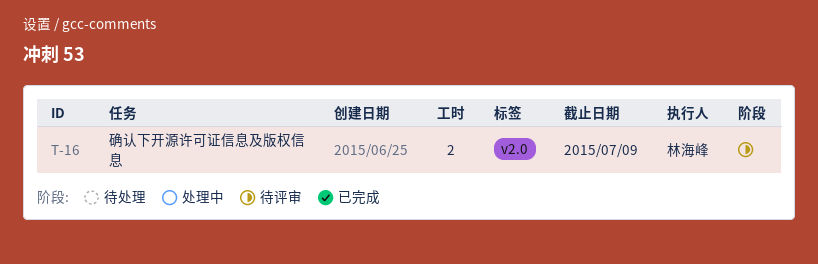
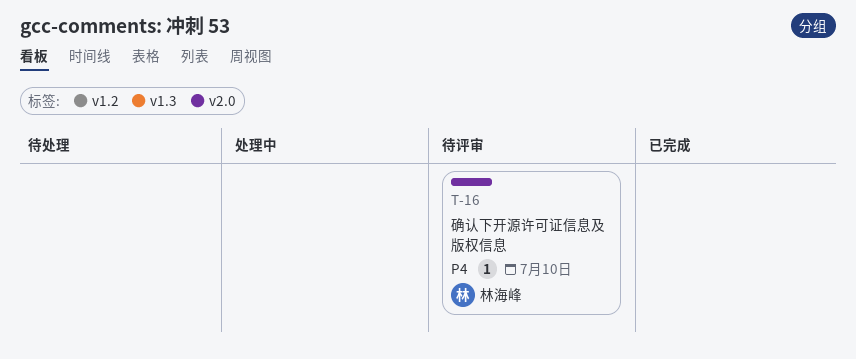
T-16, estimate: 2 -> 1
T-16, due: Jul 9 -> Jul 10

